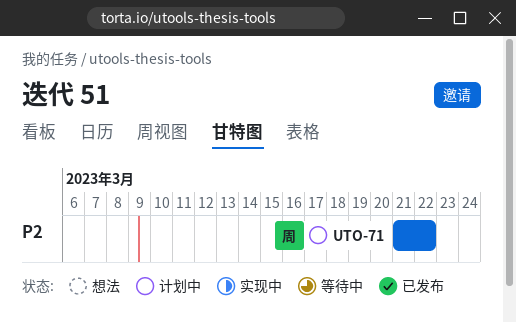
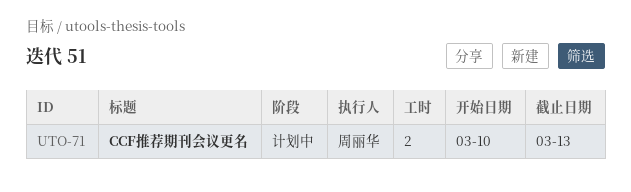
UTO-71, start: Mar 21 -> Mar 10
UTO-71, due: Mar 22 -> Mar 13

